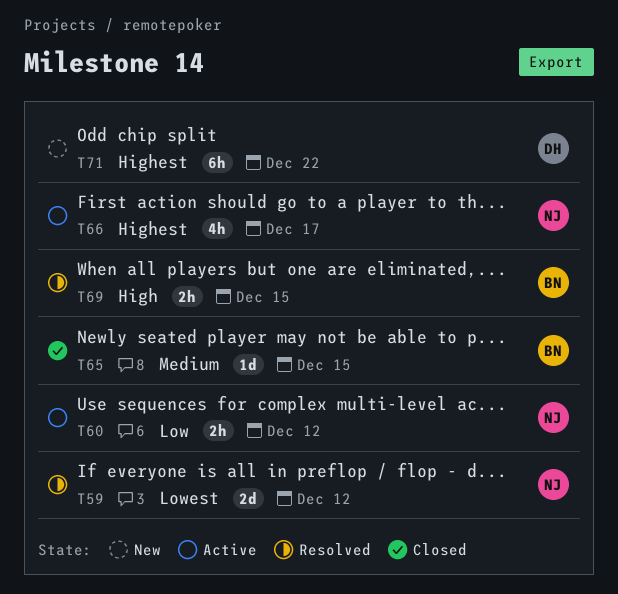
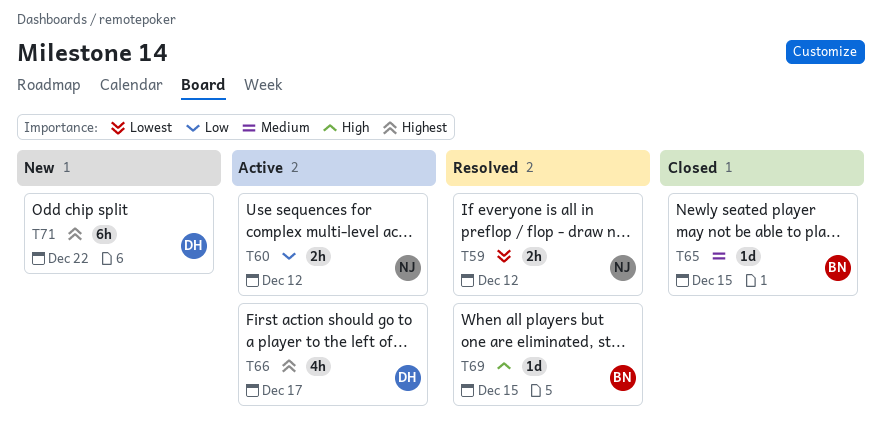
T59, estimate: 2d -> 2h
T66, owner: NJ -> DH
T69, estimate: 2h -> 1d

